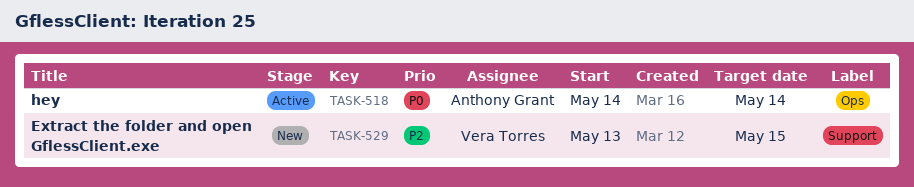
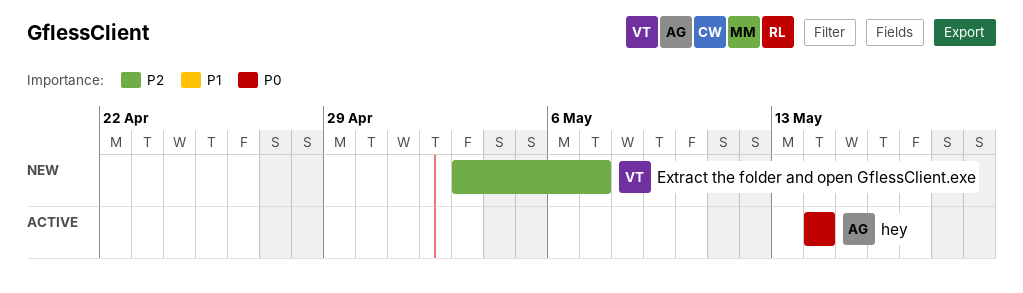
Extract the folder and open GflessClient.exe, start: May 13 -> May 3
Extract the folder and open GflessClient.exe, due: May 15 -> May 7

